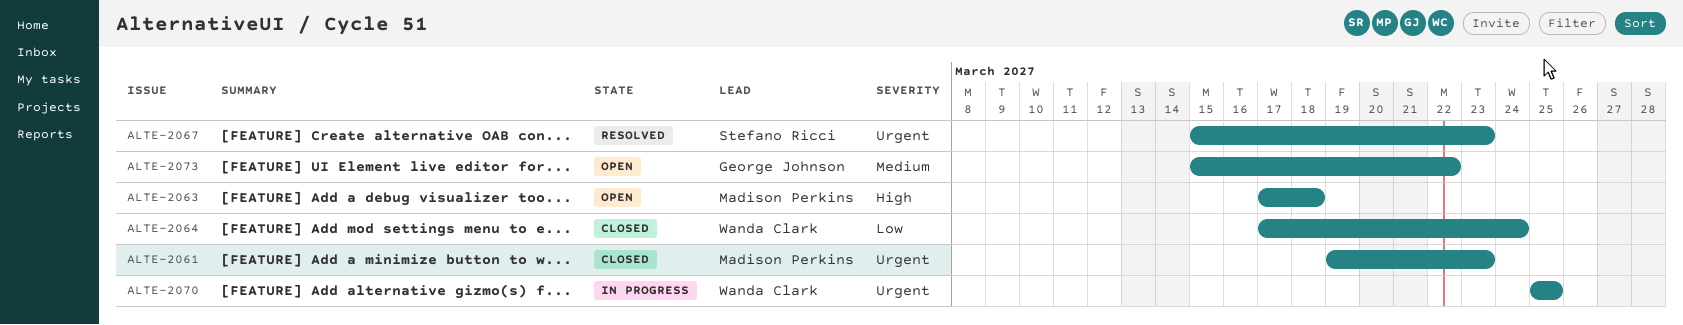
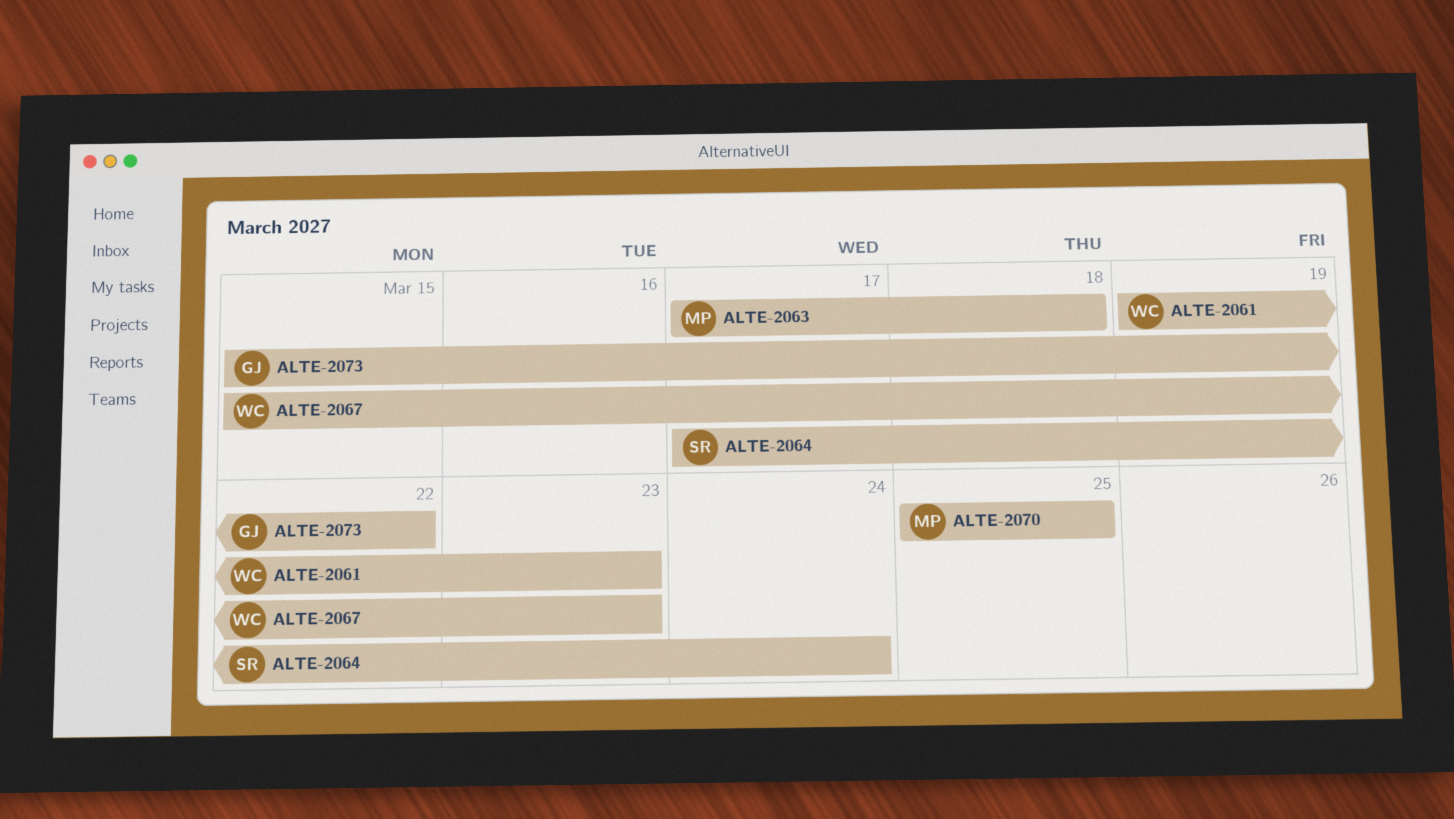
ALTE-2061, owner: Madison Perkins -> Wanda Clark
ALTE-2064, owner: Wanda Clark -> Stefano Ricci
ALTE-2067, owner: Stefano Ricci -> Wanda Clark
ALTE-2070, owner: Wanda Clark -> Madison Perkins

